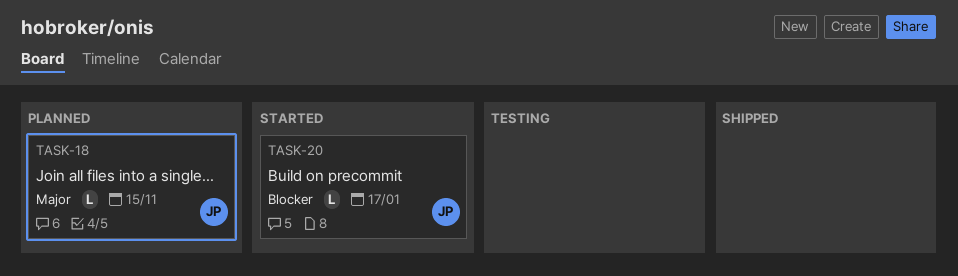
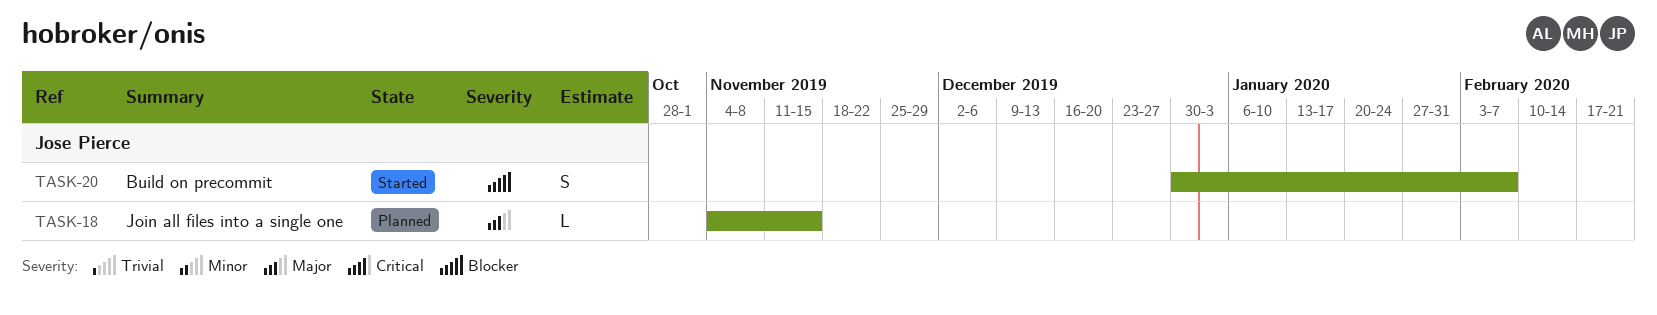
TASK-20, estimate: L -> S
TASK-20, due: Jan 17 -> Feb 7

